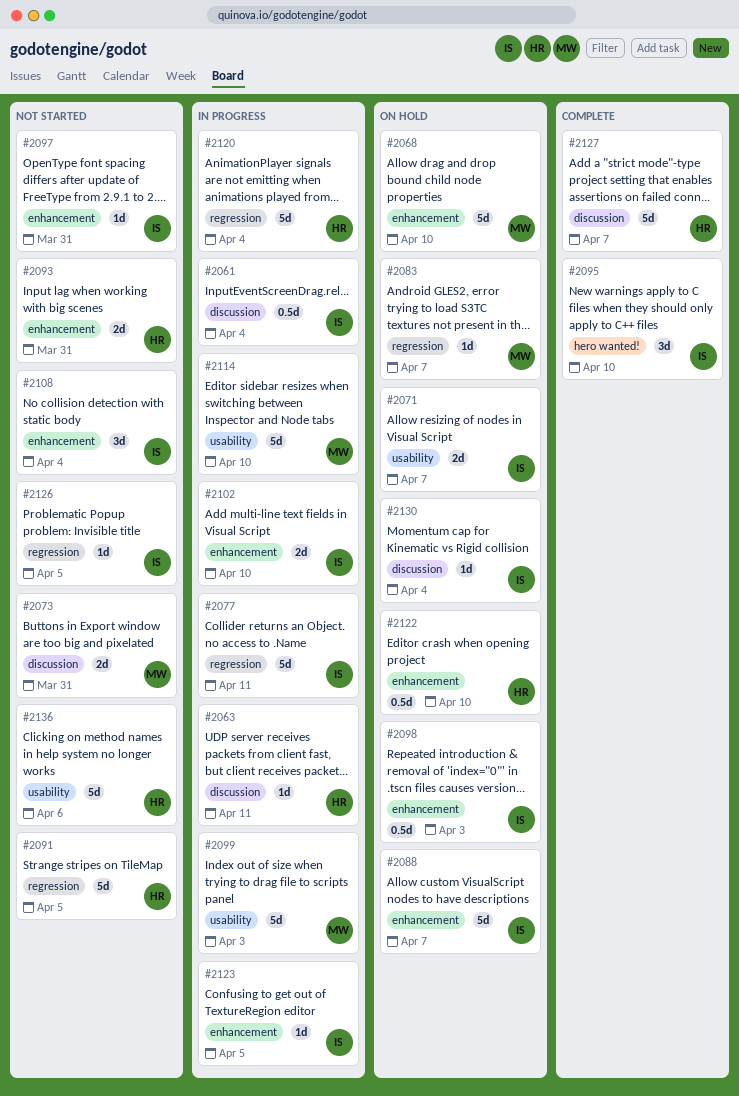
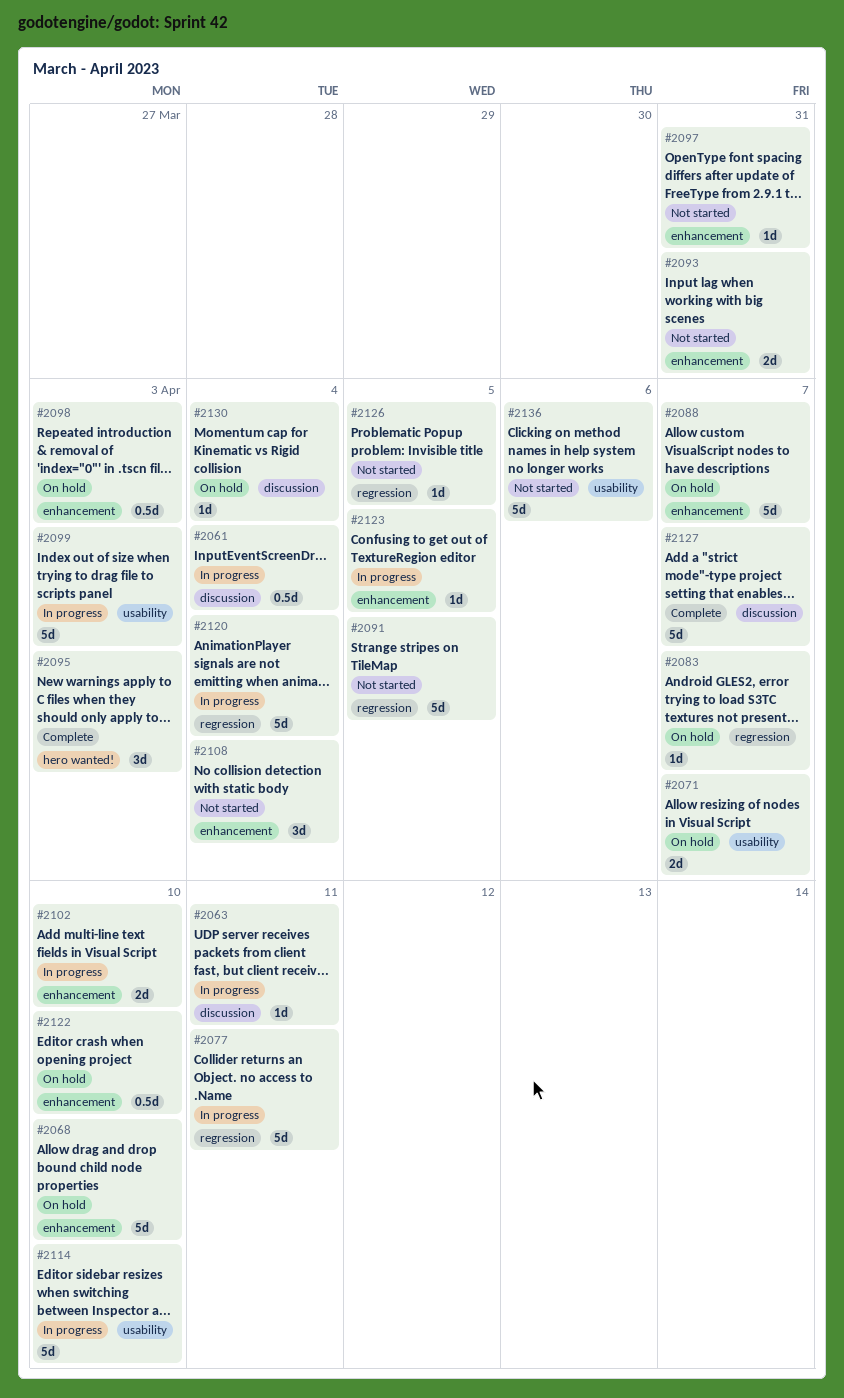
#2073: present -> none
#2095, due: Apr 10 -> Apr 3

